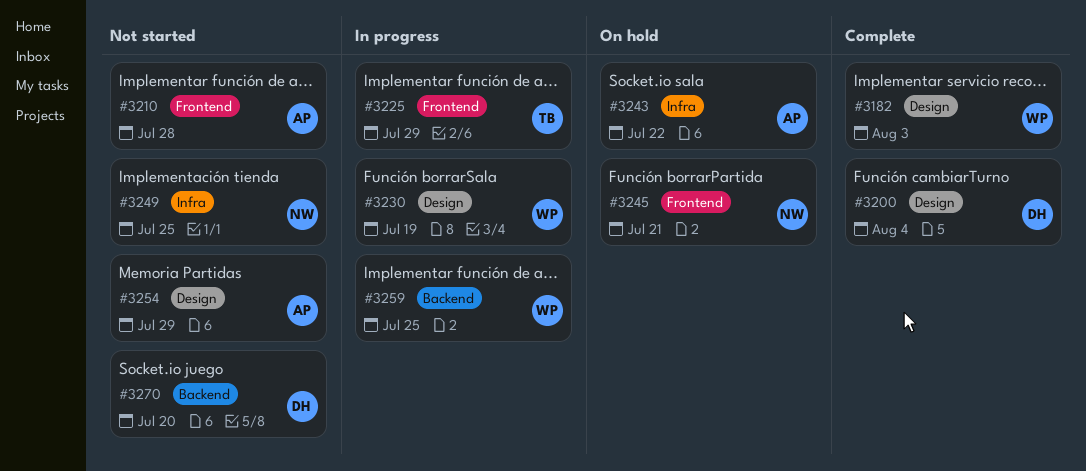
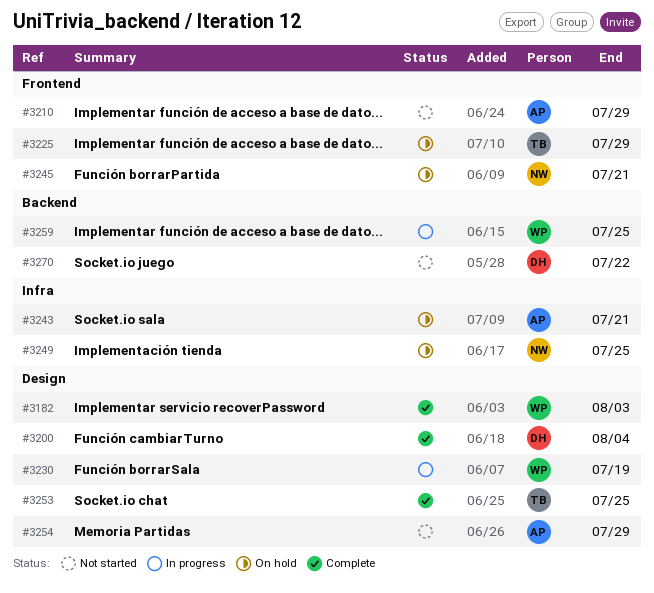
#3210, due: Jul 28 -> Jul 29
#3225, status: In progress -> On hold
#3243, due: Jul 22 -> Jul 21
#3249, status: Not started -> On hold
#3253: none -> present
#3270, due: Jul 20 -> Jul 22

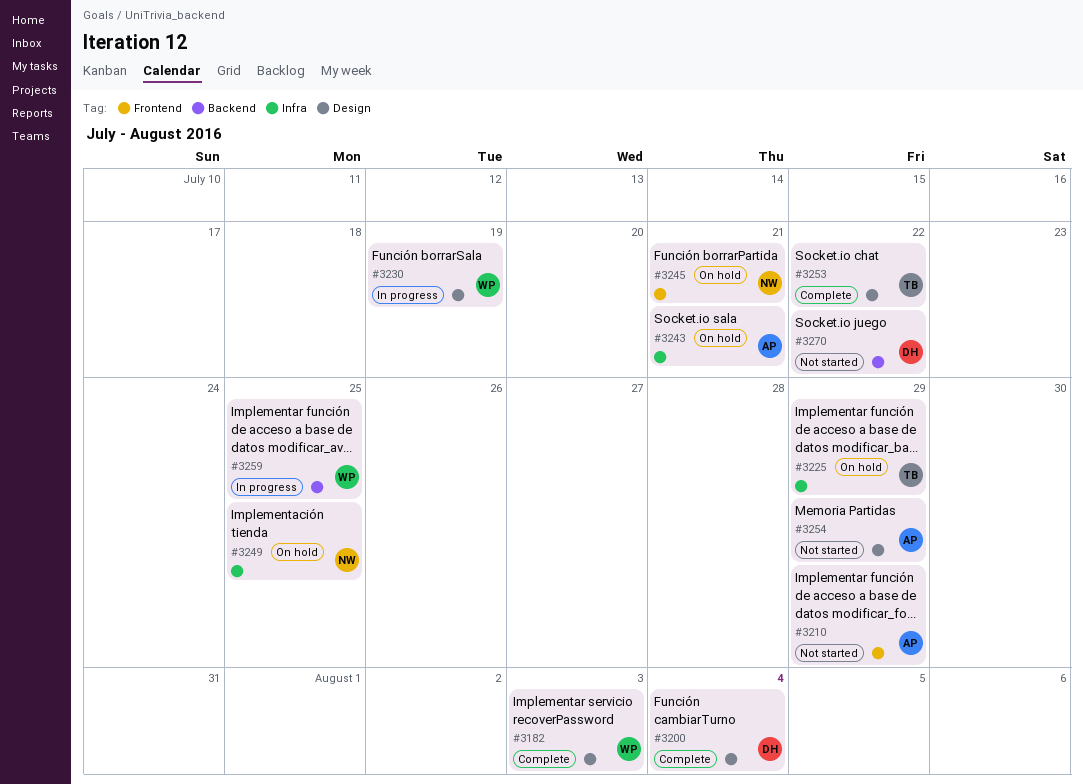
#3225, label: Frontend -> Infra
#3253, due: Jul 25 -> Jul 22

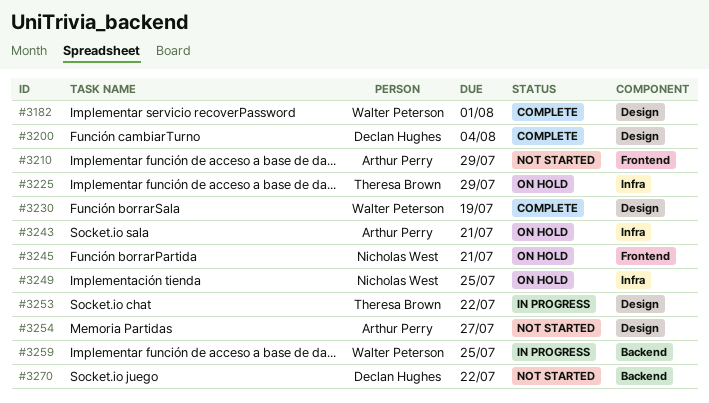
#3182, due: Aug 3 -> Aug 1
#3230, status: In progress -> Complete
#3253, status: Complete -> In progress
#3254, due: Jul 29 -> Jul 27

